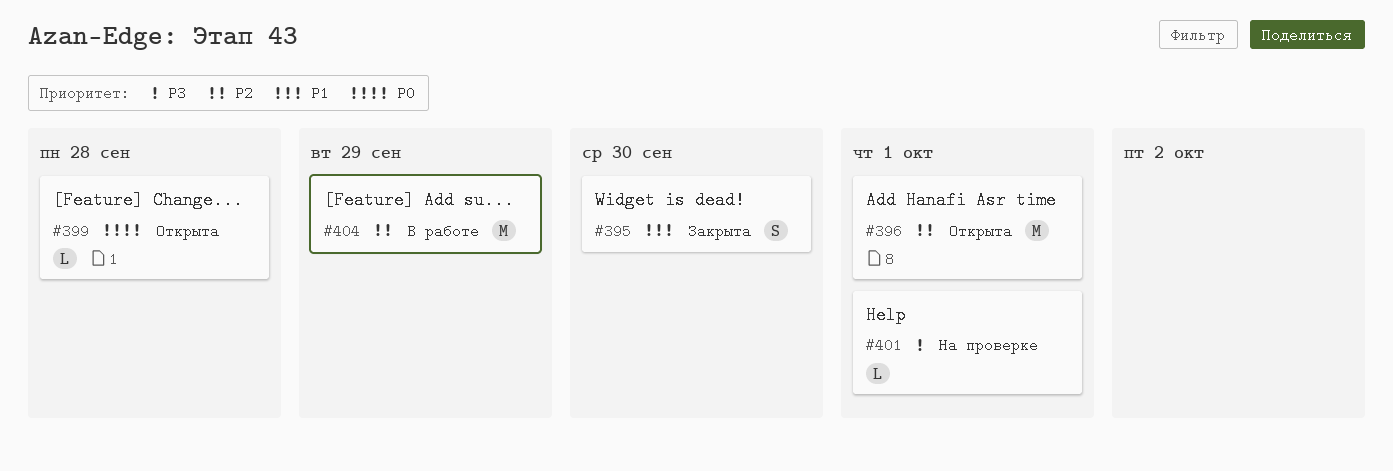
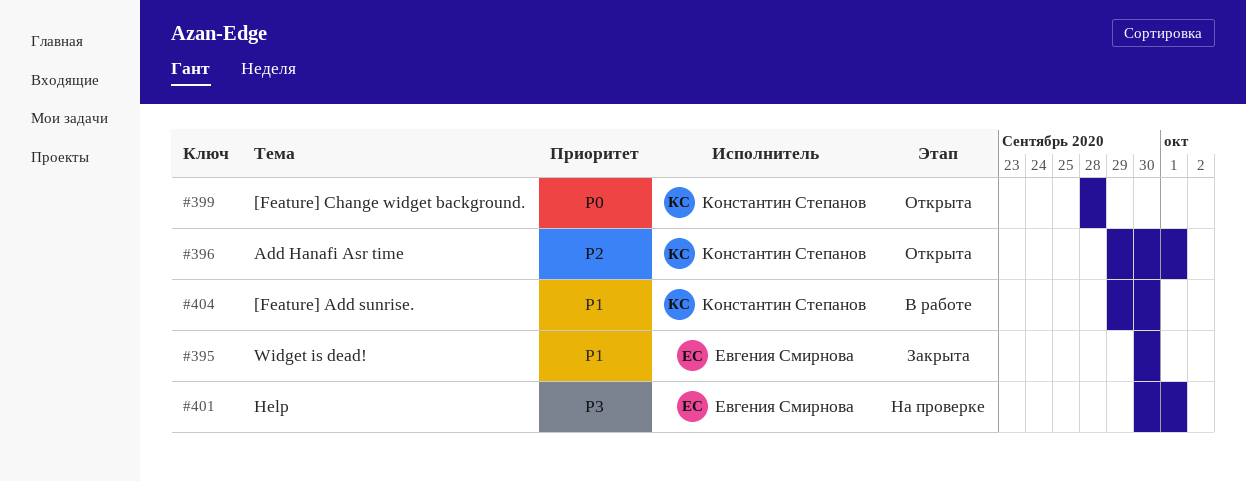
#404, priority: P2 -> P1
#404, due: Sep 29 -> Sep 30

